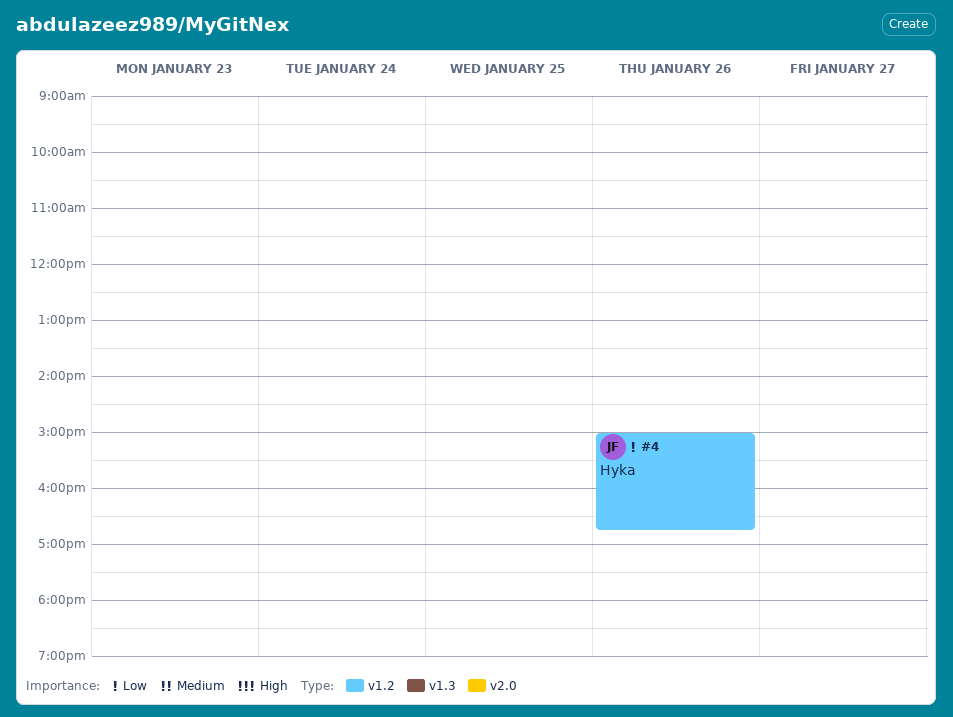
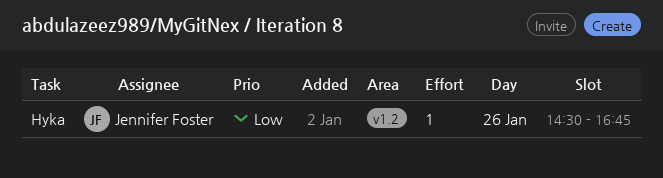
Hyka, begins: 15:00 -> 14:30

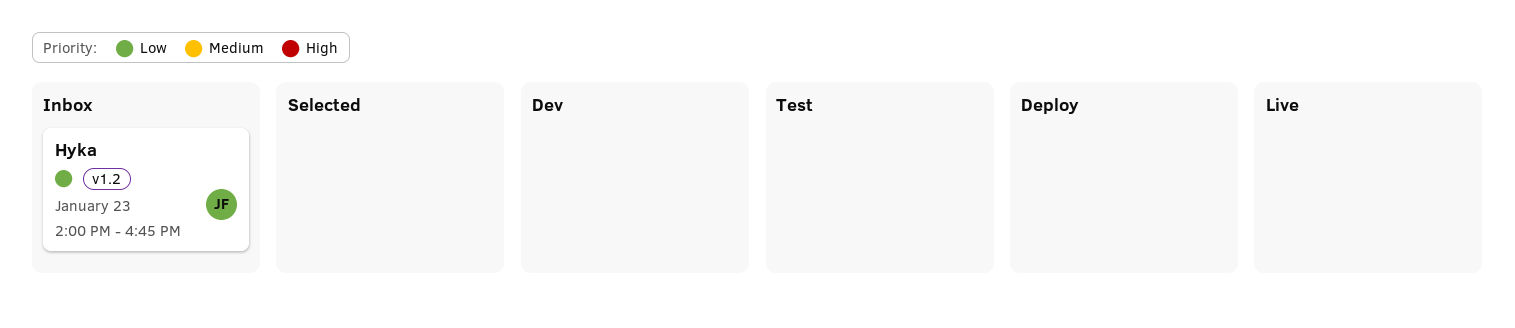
Hyka, day: Jan 26 -> Jan 23
Hyka, begins: 14:30 -> 14:00

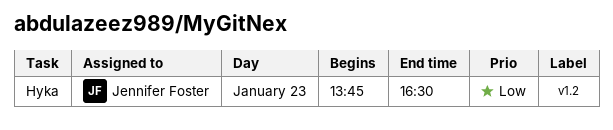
Hyka, begins: 14:00 -> 13:45
Hyka, ends: 16:45 -> 16:30

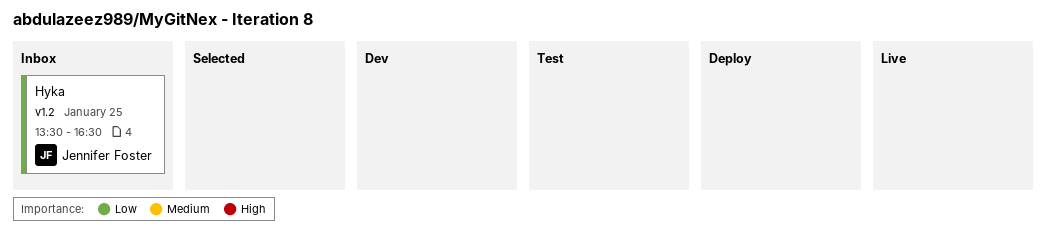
Hyka, day: Jan 23 -> Jan 25
Hyka, begins: 13:45 -> 13:30

